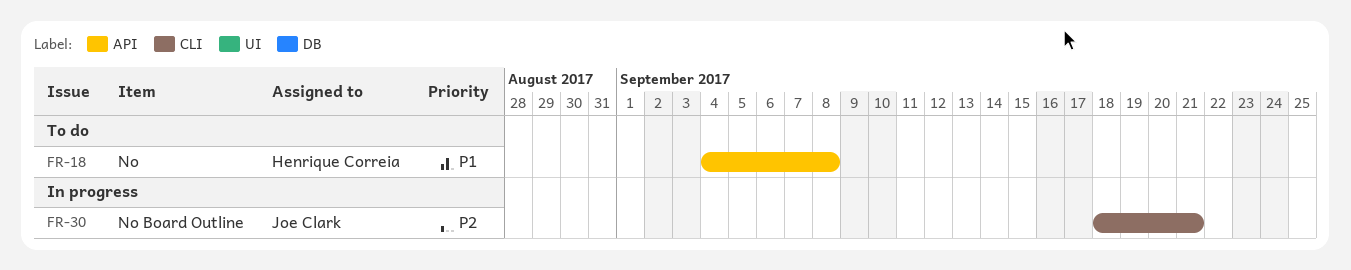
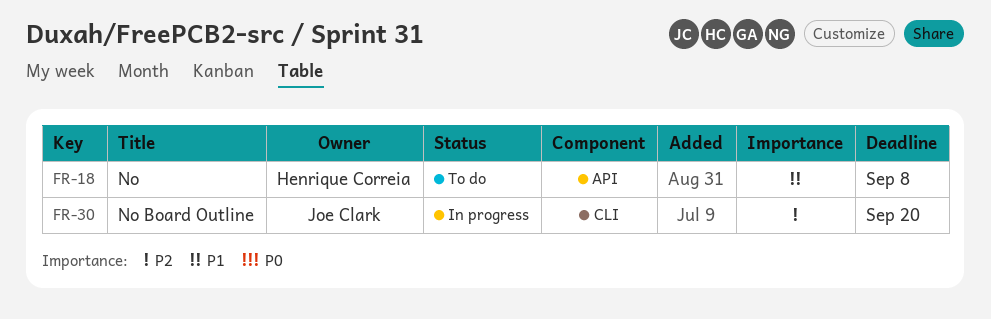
FR-30, due: Sep 21 -> Sep 20

